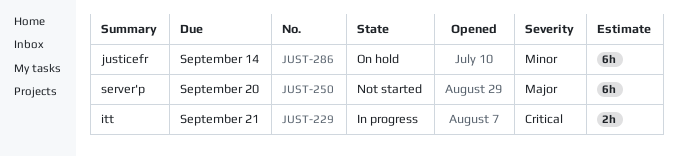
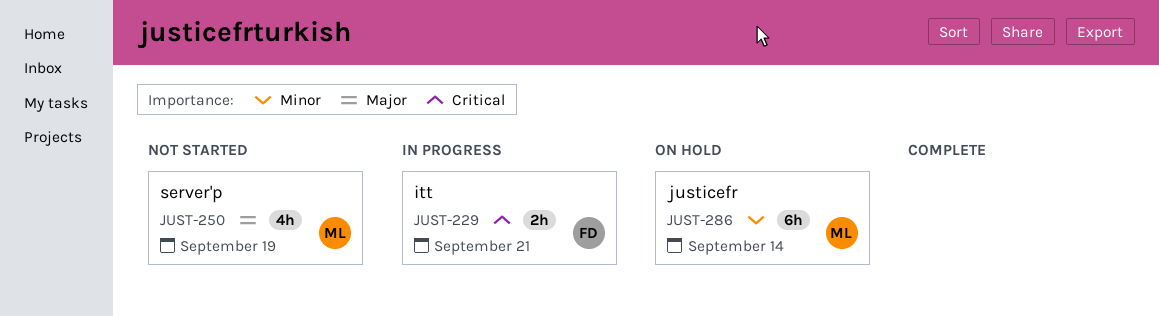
JUST-250, estimate: 6h -> 4h
JUST-250, due: Sep 20 -> Sep 19

